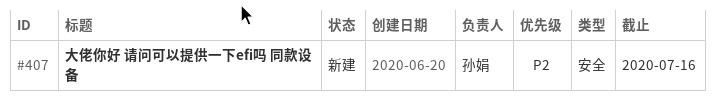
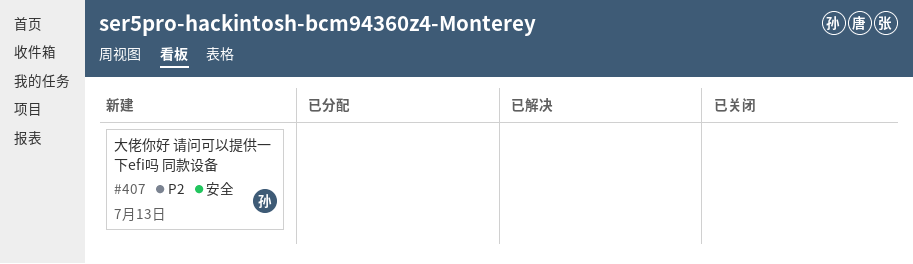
#407, due: Jul 16 -> Jul 13

